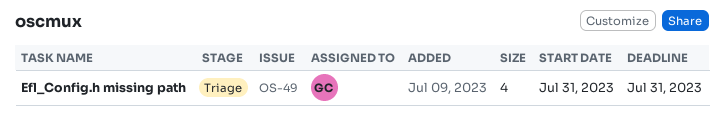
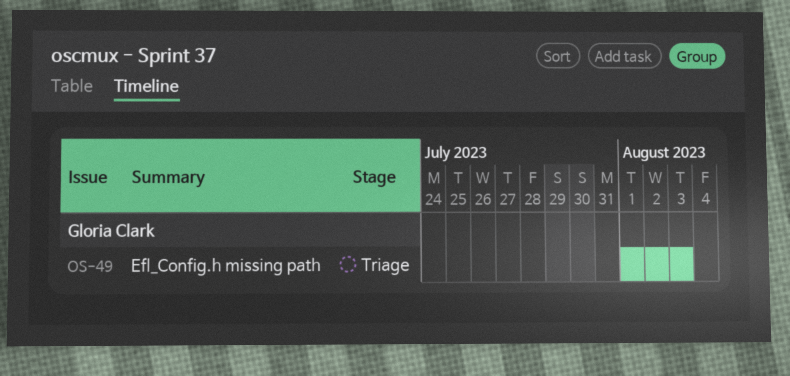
OS-49, start: Jul 31 -> Aug 1
OS-49, due: Jul 31 -> Aug 3

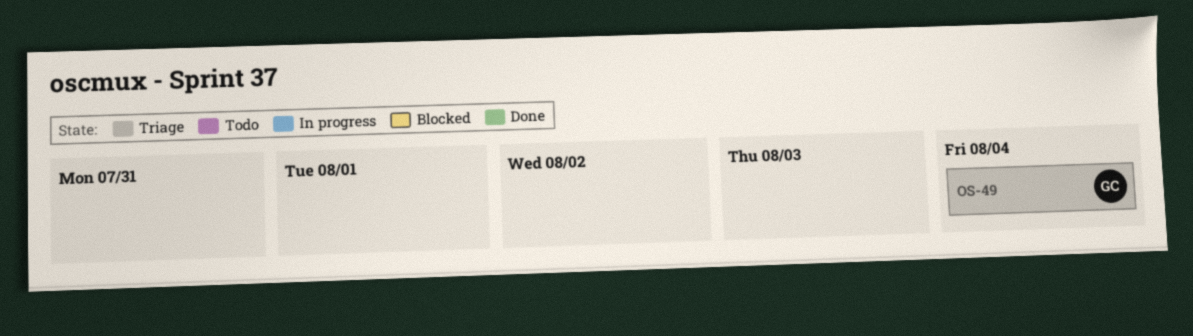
OS-49, due: Aug 3 -> Aug 4

